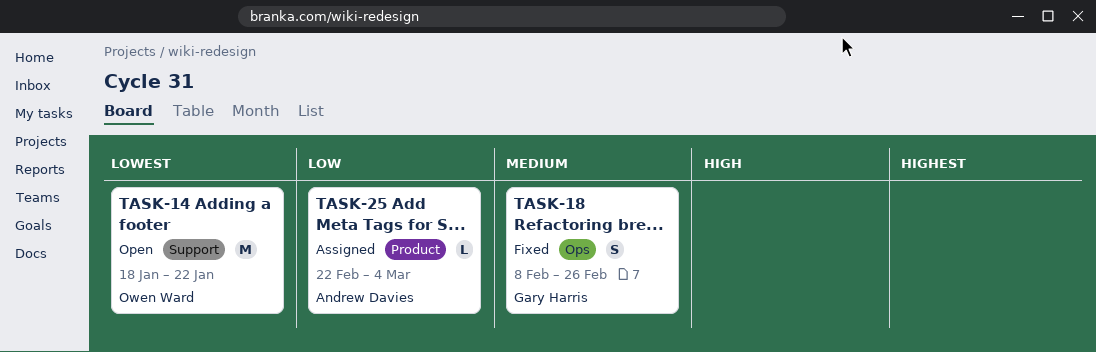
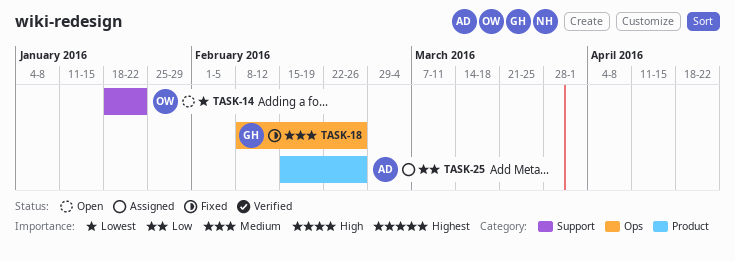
TASK-25, start: Feb 22 -> Feb 15
TASK-25, due: Mar 4 -> Feb 26

